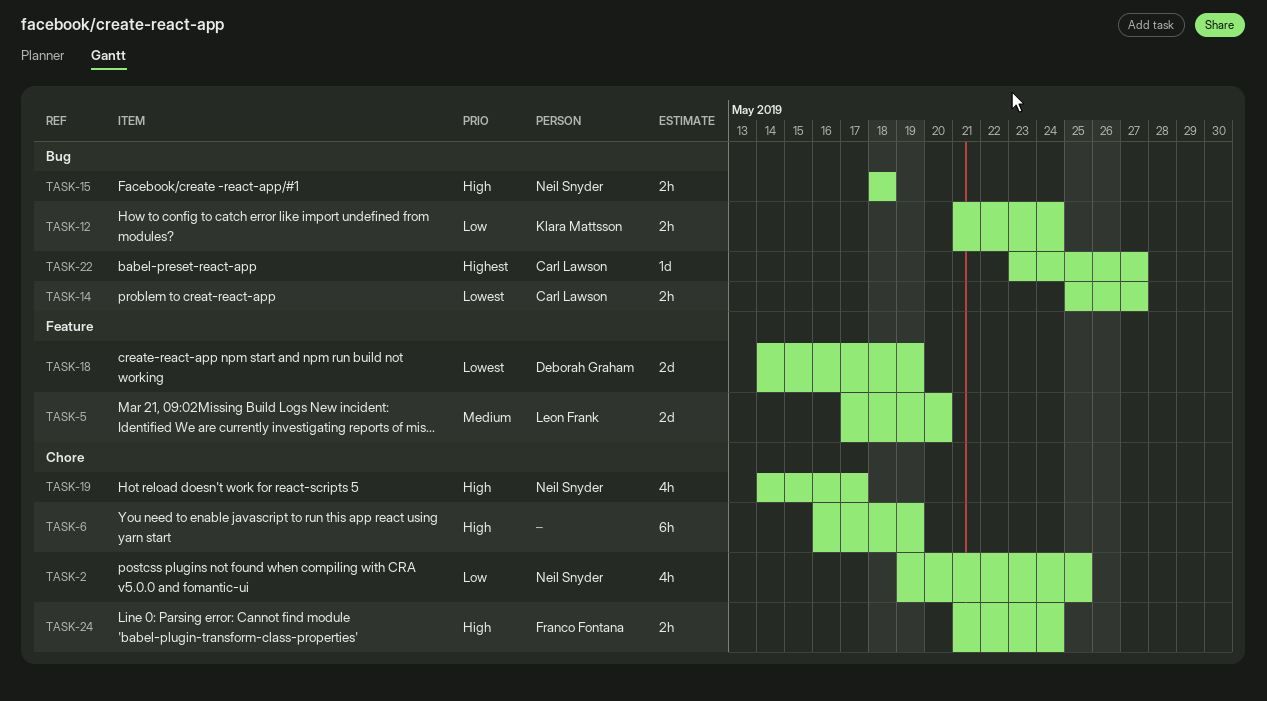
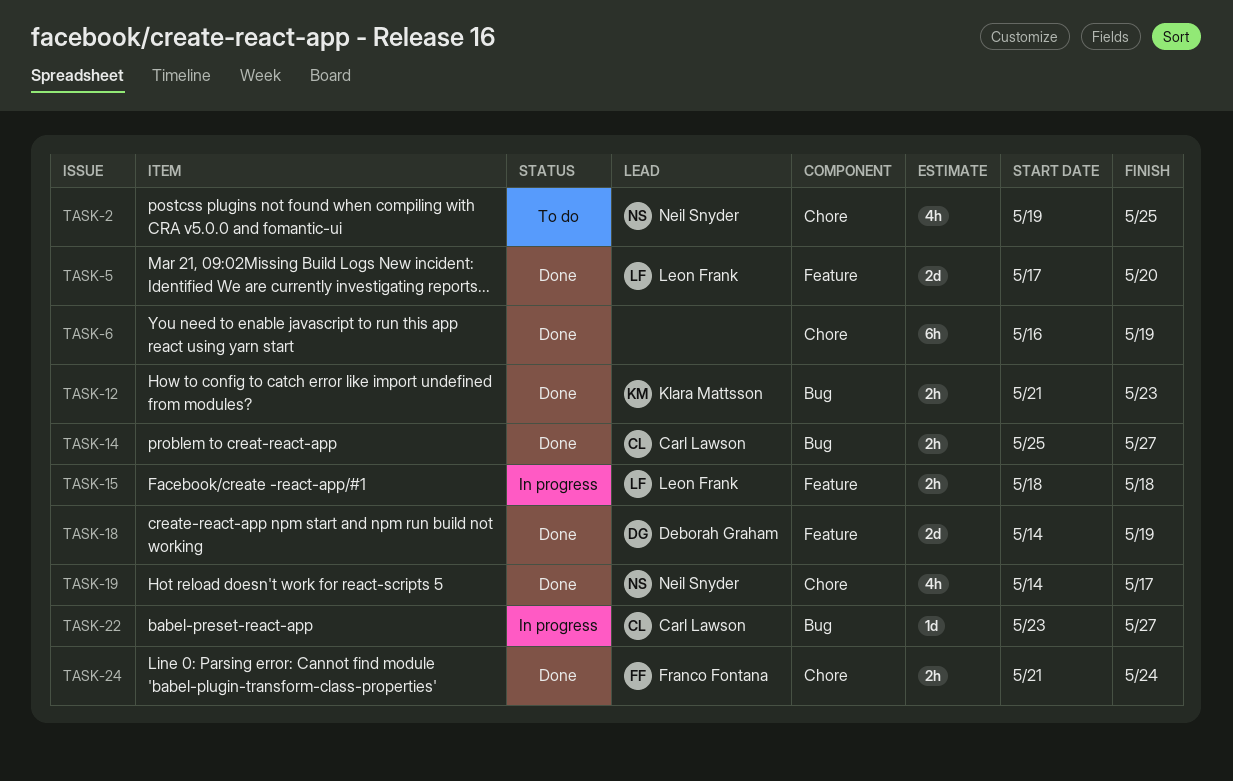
TASK-12, due: May 24 -> May 23
TASK-15, owner: Neil Snyder -> Leon Frank
TASK-15, label: Bug -> Feature

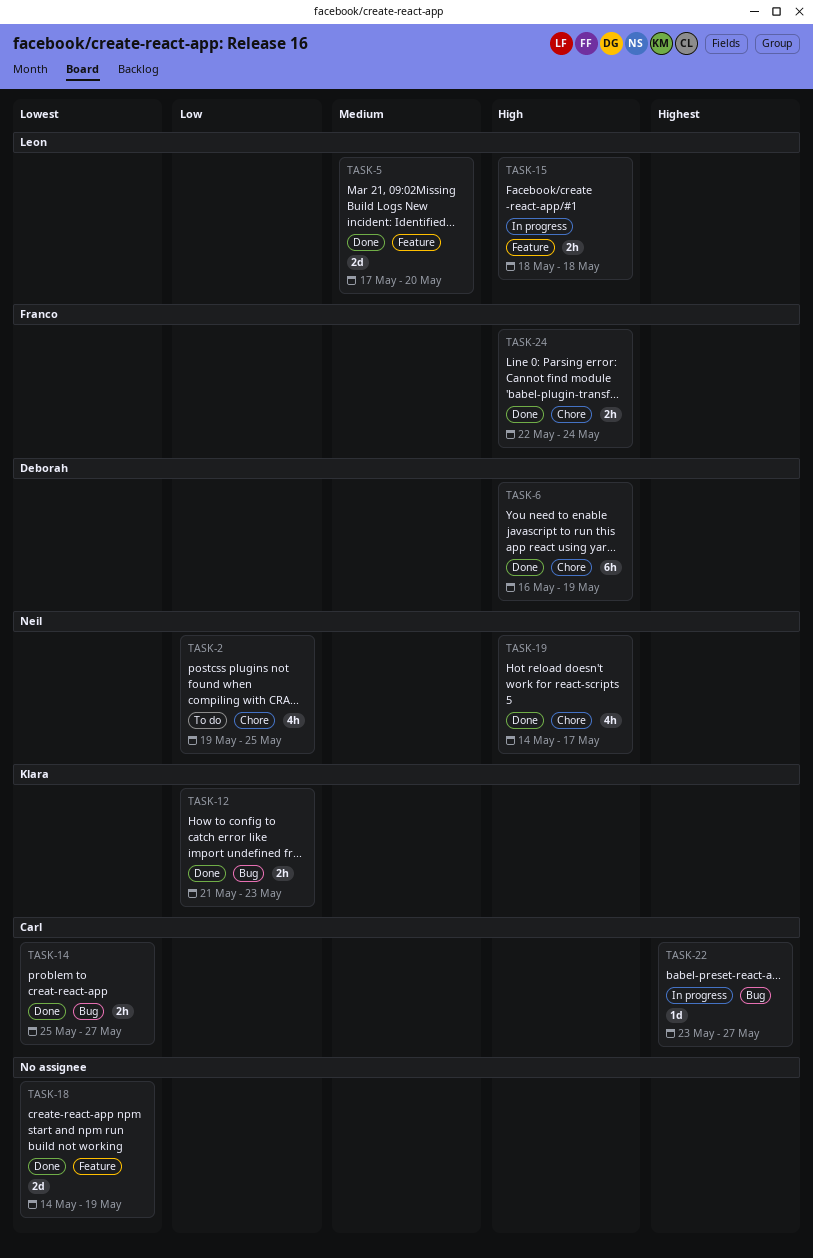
TASK-6, owner: none -> Deborah Graham
TASK-18, owner: Deborah Graham -> none
TASK-24, start: May 21 -> May 22

